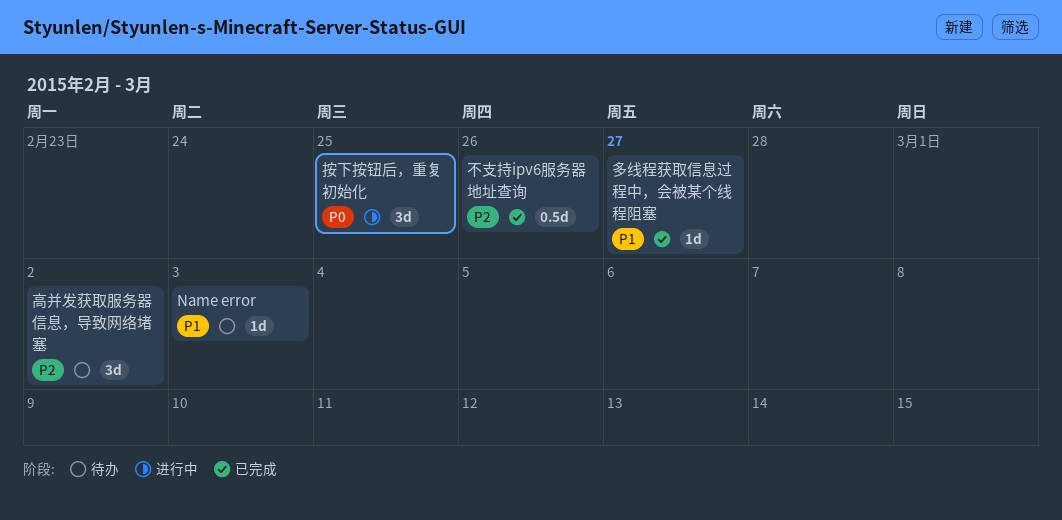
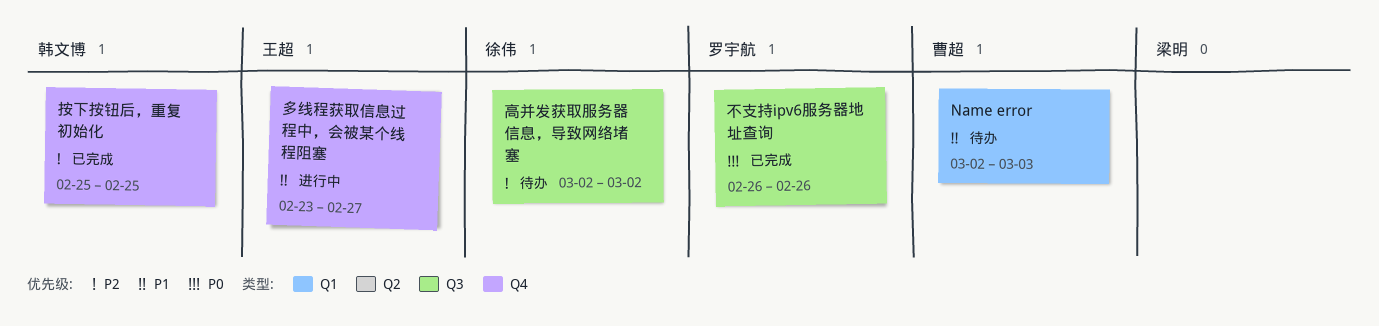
不支持ipv6服务器地址查询, priority: P2 -> P0
多线程获取信息过程中，会被某个线程阻塞, status: 已完成 -> 进行中
按下按钮后，重复初始化, status: 进行中 -> 已完成
按下按钮后，重复初始化, priority: P0 -> P2

